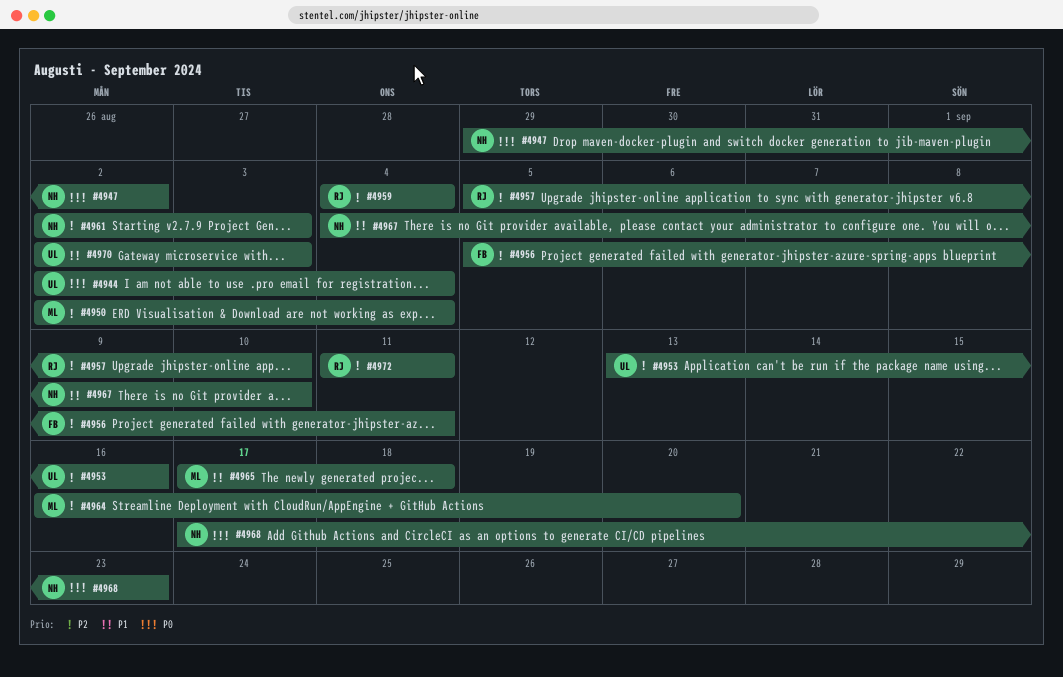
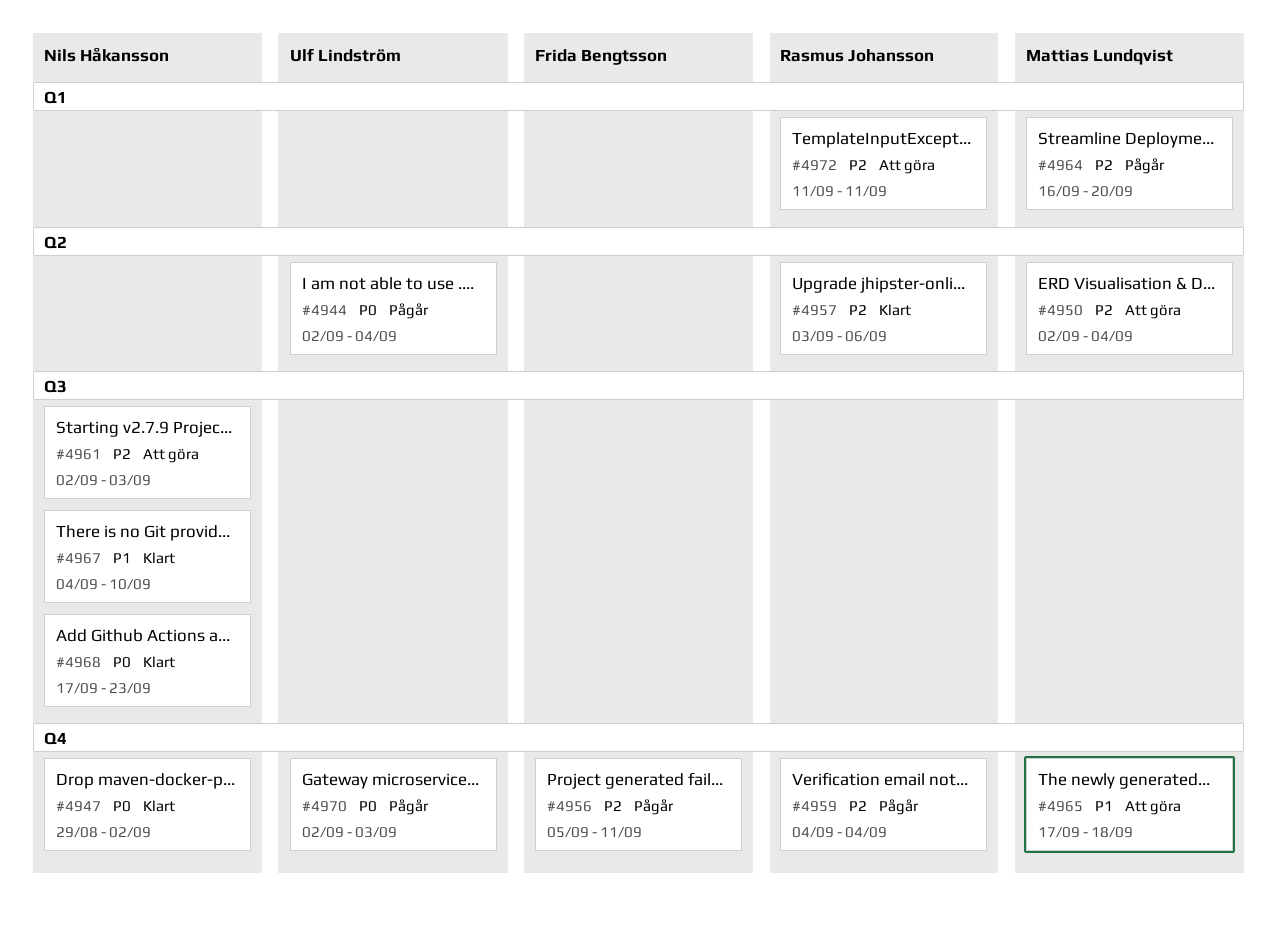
#4953: present -> none
#4957, start: Sep 5 -> Sep 3
#4957, due: Sep 10 -> Sep 6
#4970, priority: P1 -> P0

